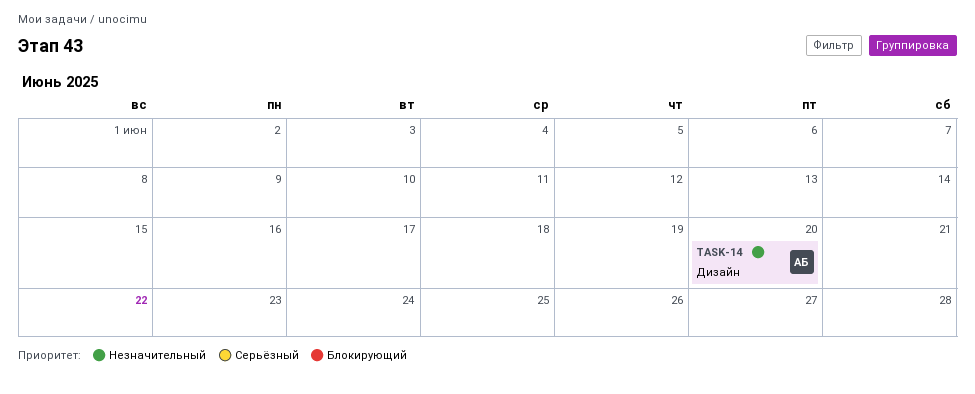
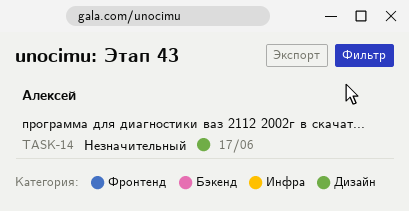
TASK-14, due: Jun 20 -> Jun 17

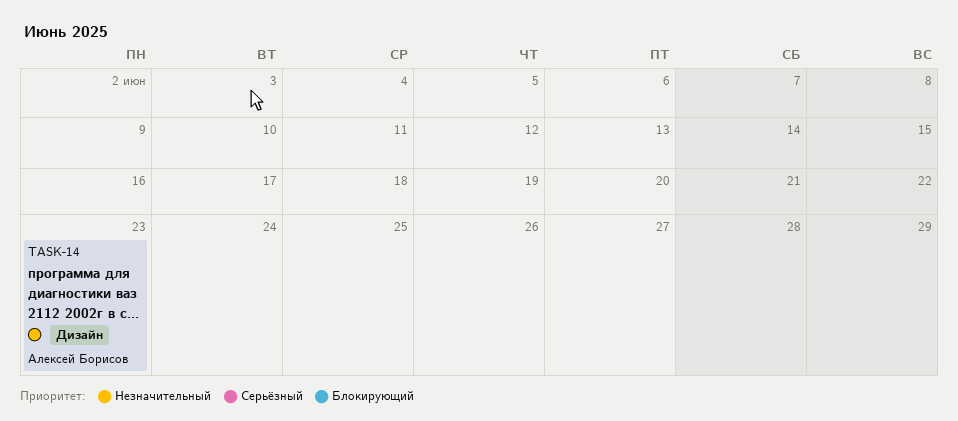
TASK-14, due: Jun 17 -> Jun 23

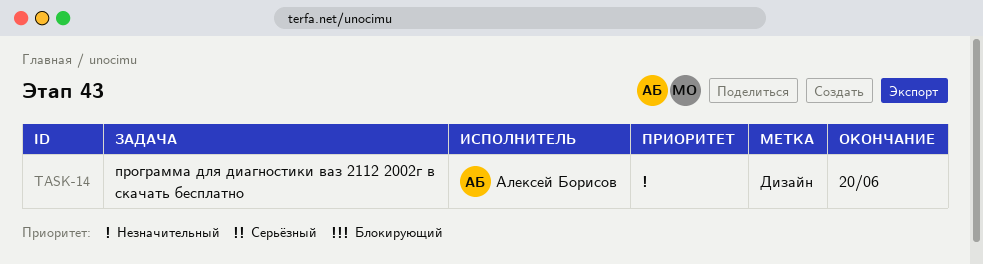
TASK-14, due: Jun 23 -> Jun 20

